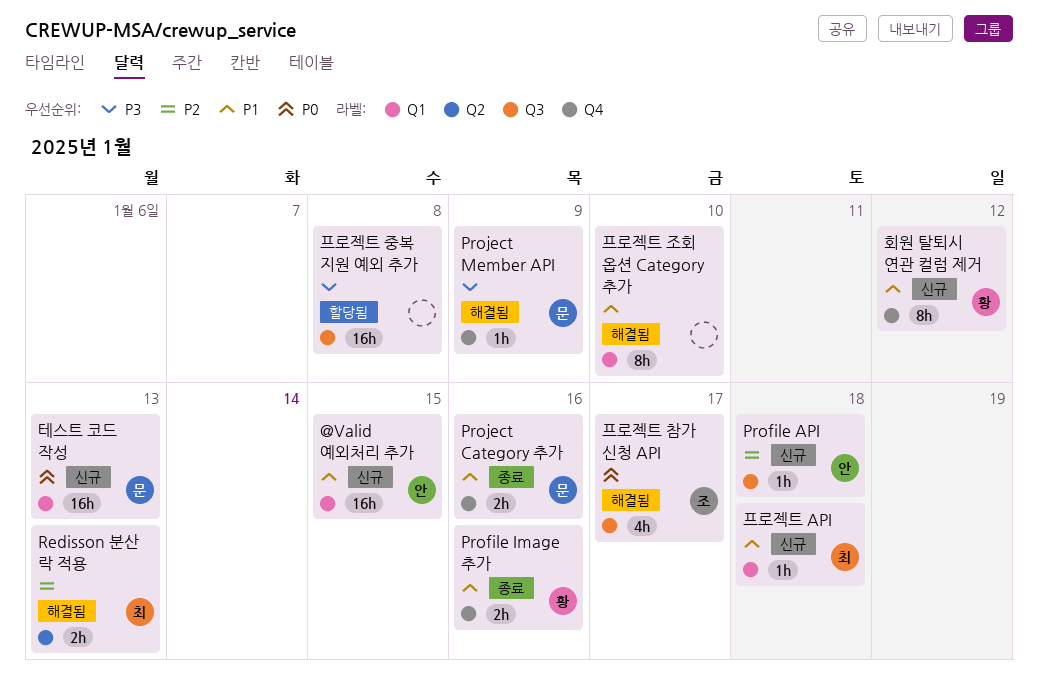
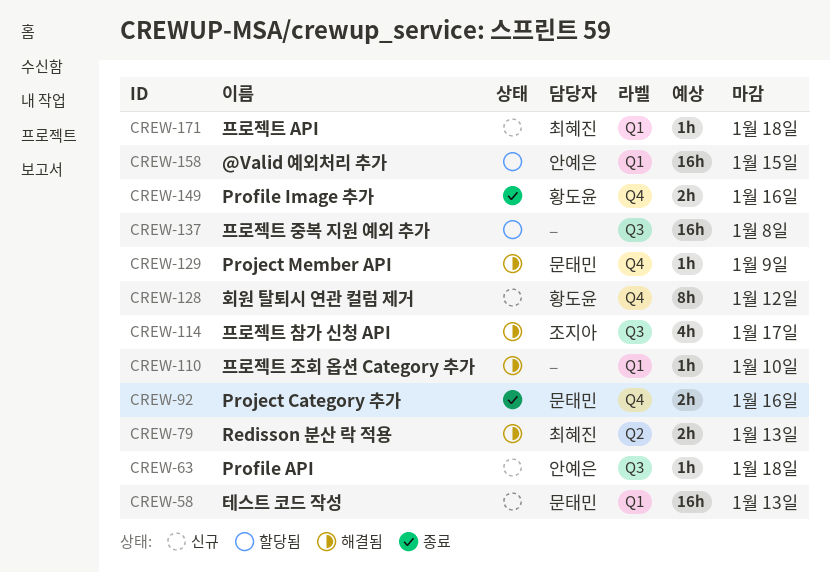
@Valid 예외처리 추가, status: 신규 -> 할당됨
프로젝트 조회 옵션 Category 추가, estimate: 8h -> 1h

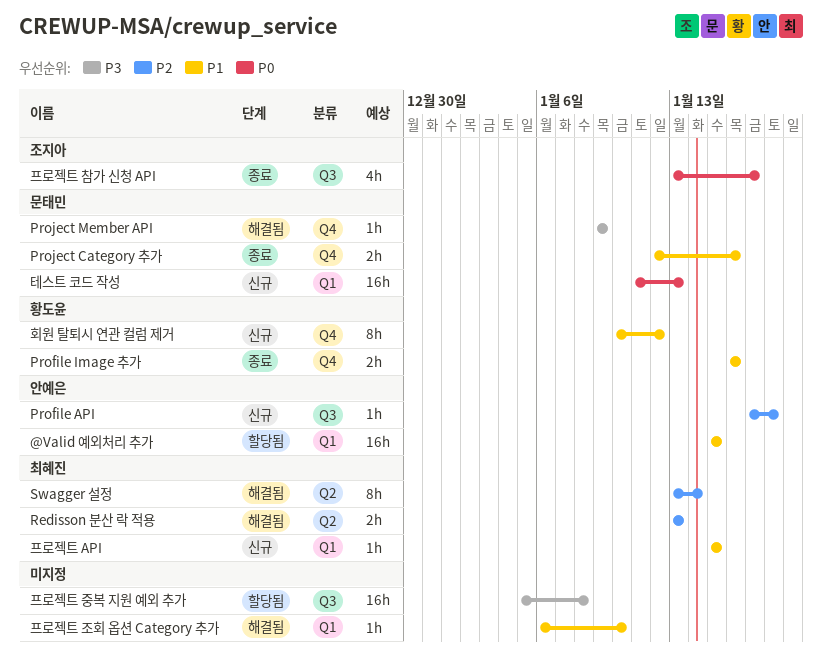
Swagger 설정: none -> present
프로젝트 API, due: Jan 18 -> Jan 15
프로젝트 참가 신청 API, status: 해결됨 -> 종료

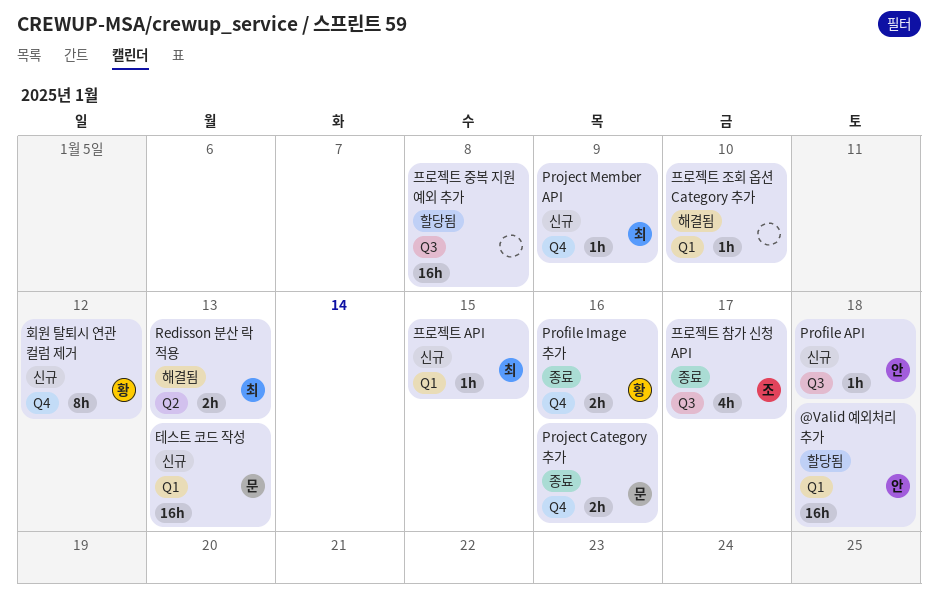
@Valid 예외처리 추가, due: Jan 15 -> Jan 18
Project Member API, status: 해결됨 -> 신규
Project Member API, owner: 문태민 -> 최혜진
Swagger 설정: present -> none

